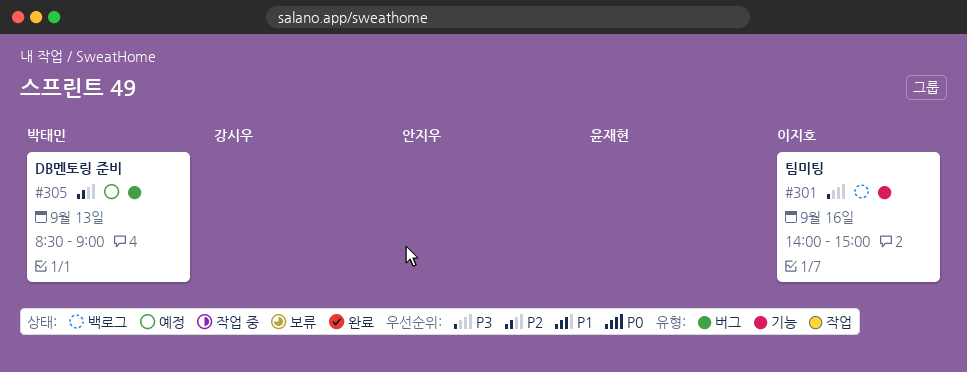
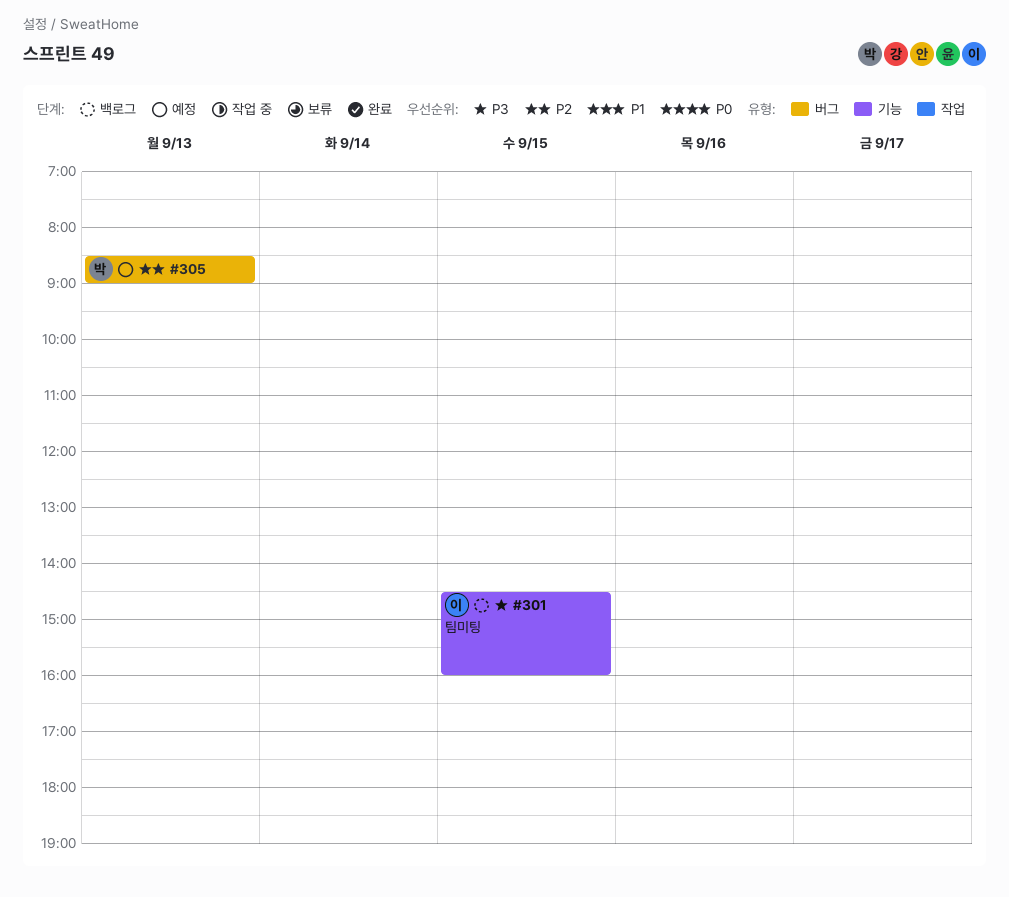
#301, day: Sep 16 -> Sep 15
#301, begins: 14:00 -> 14:30
#301, ends: 15:00 -> 16:00

